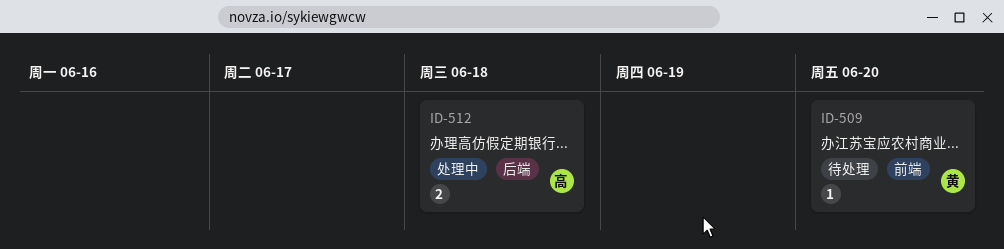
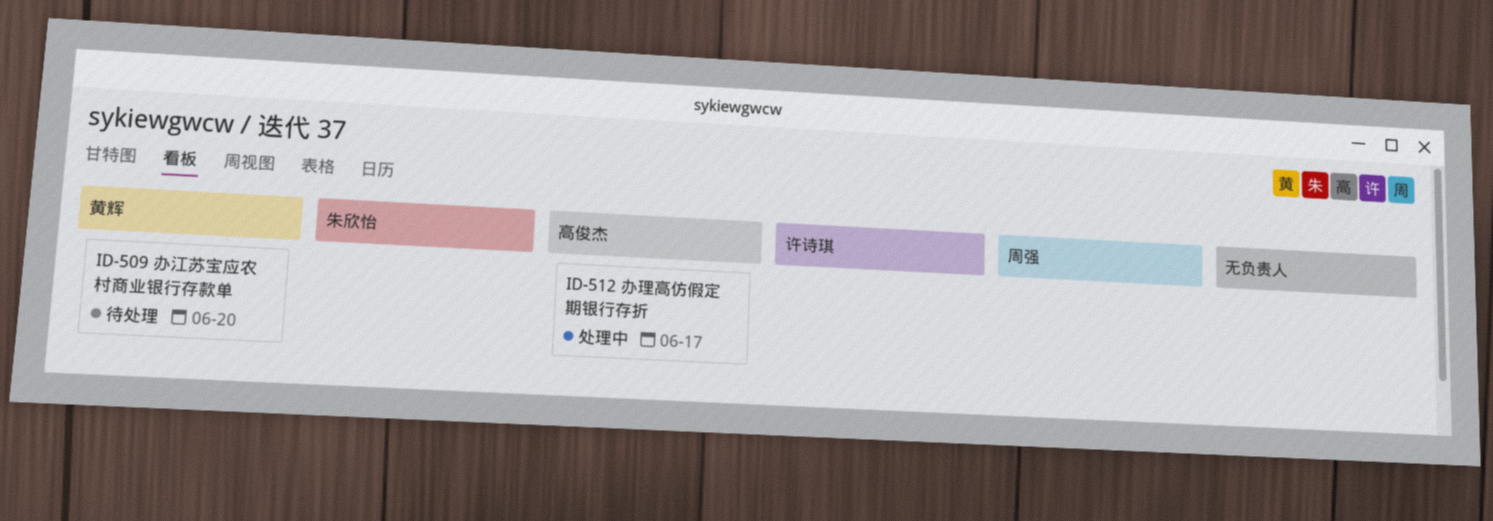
ID-512, due: Jun 18 -> Jun 17

